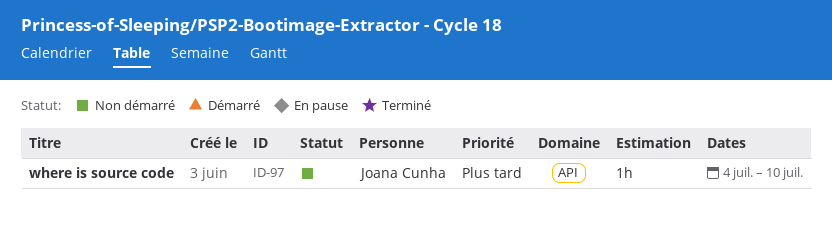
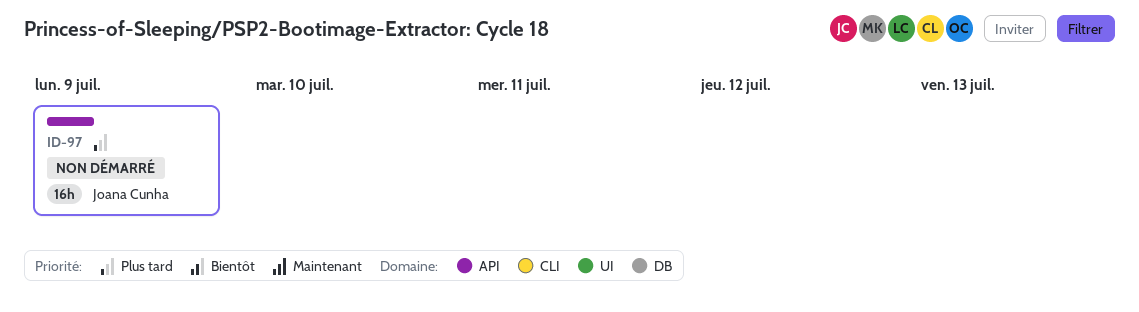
ID-97, estimate: 1h -> 16h
ID-97, due: Jul 10 -> Jul 9

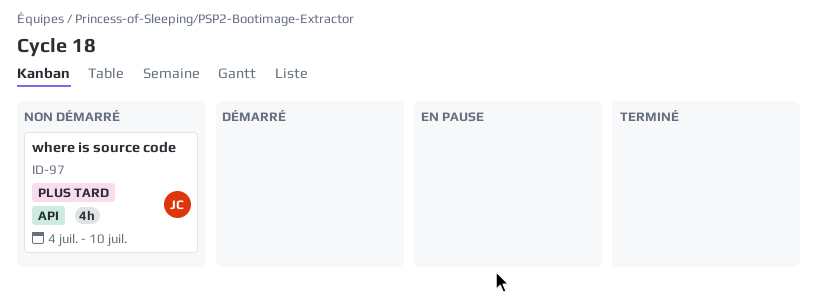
ID-97, estimate: 16h -> 4h
ID-97, due: Jul 9 -> Jul 10

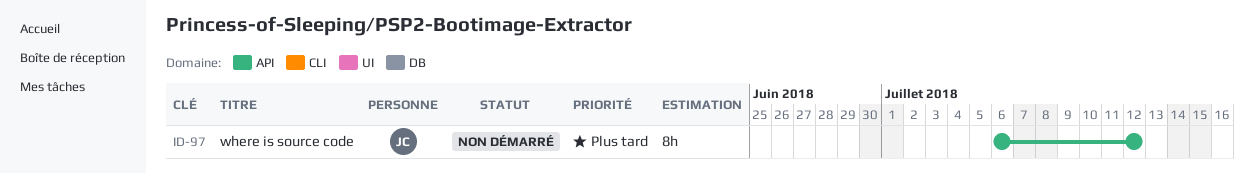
ID-97, estimate: 4h -> 8h
ID-97, start: Jul 4 -> Jul 6
ID-97, due: Jul 10 -> Jul 12

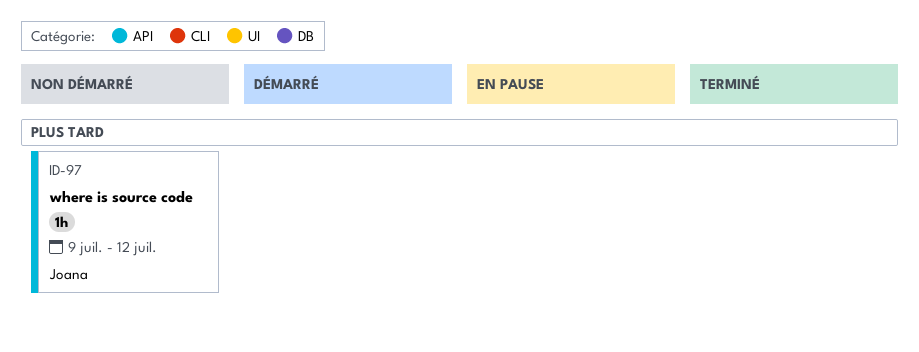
ID-97, estimate: 8h -> 1h
ID-97, start: Jul 6 -> Jul 9

